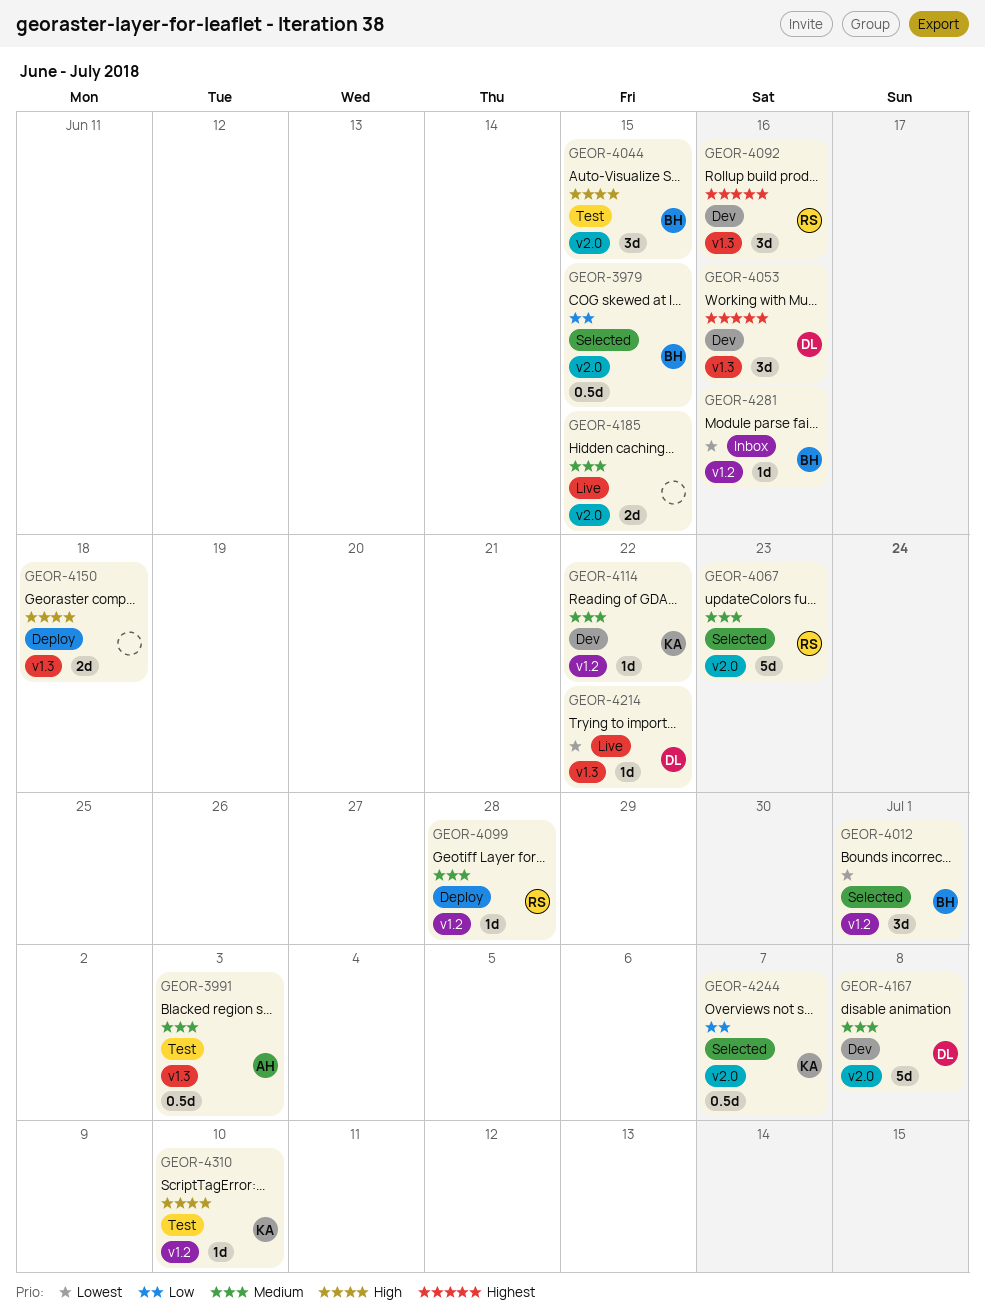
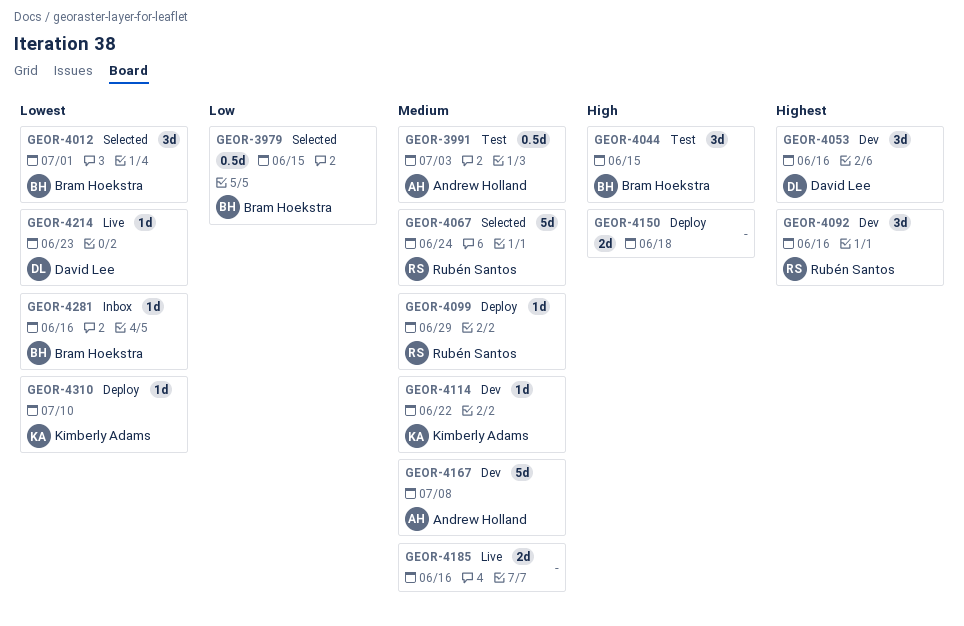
GEOR-4067, due: Jun 23 -> Jun 24
GEOR-4099, due: Jun 28 -> Jun 29
GEOR-4167, owner: David Lee -> Andrew Holland
GEOR-4185, due: Jun 15 -> Jun 16
GEOR-4214, due: Jun 22 -> Jun 23
GEOR-4244: present -> none
GEOR-4310, status: Test -> Deploy
GEOR-4310, priority: High -> Lowest

